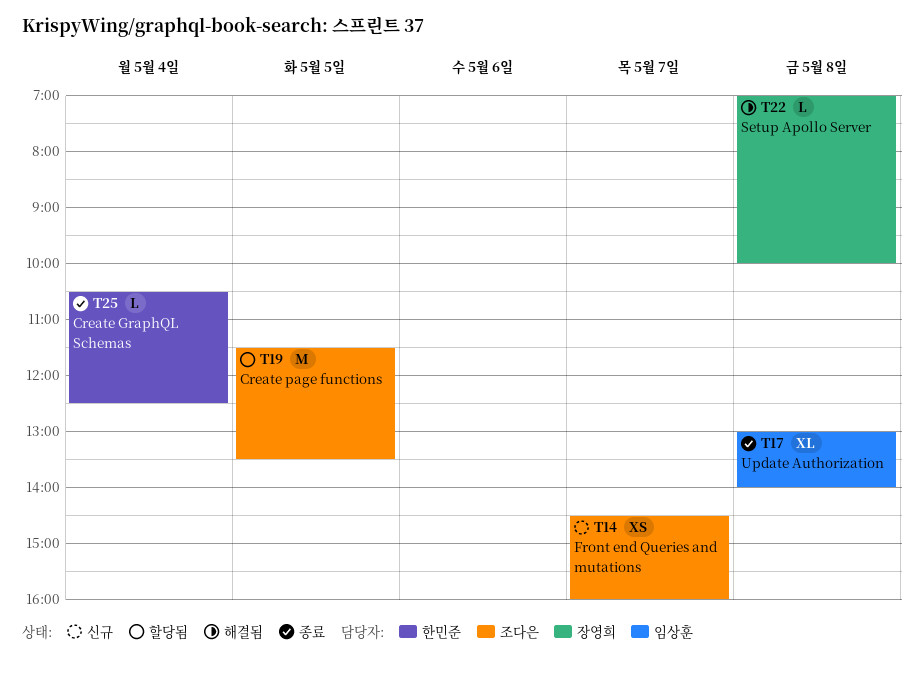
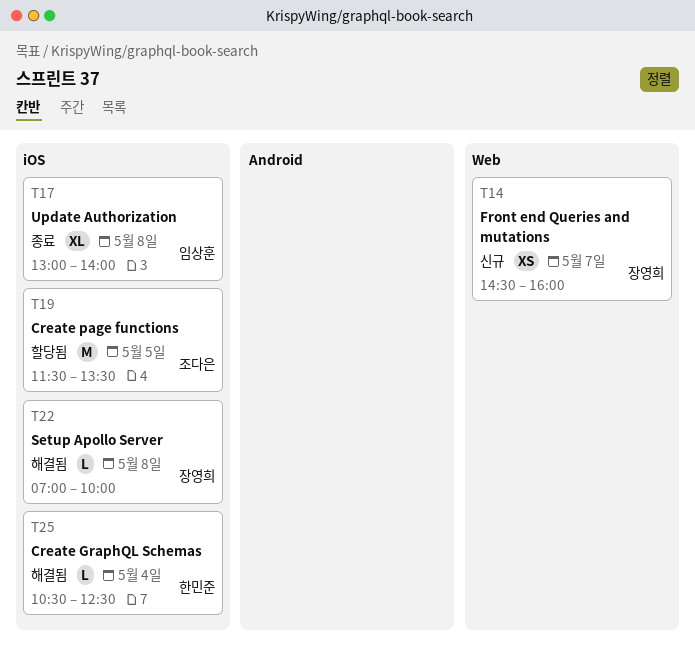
T14, owner: 조다은 -> 장영희
T25, status: 종료 -> 해결됨

